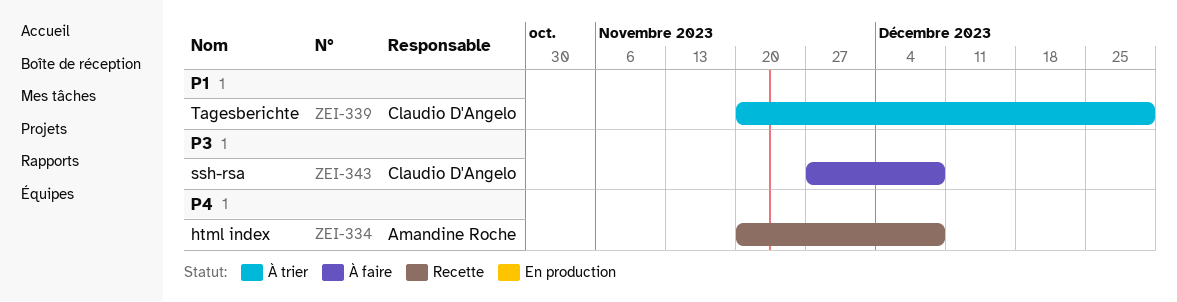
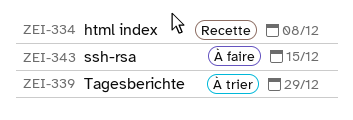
ZEI-343, due: Dec 8 -> Dec 15

